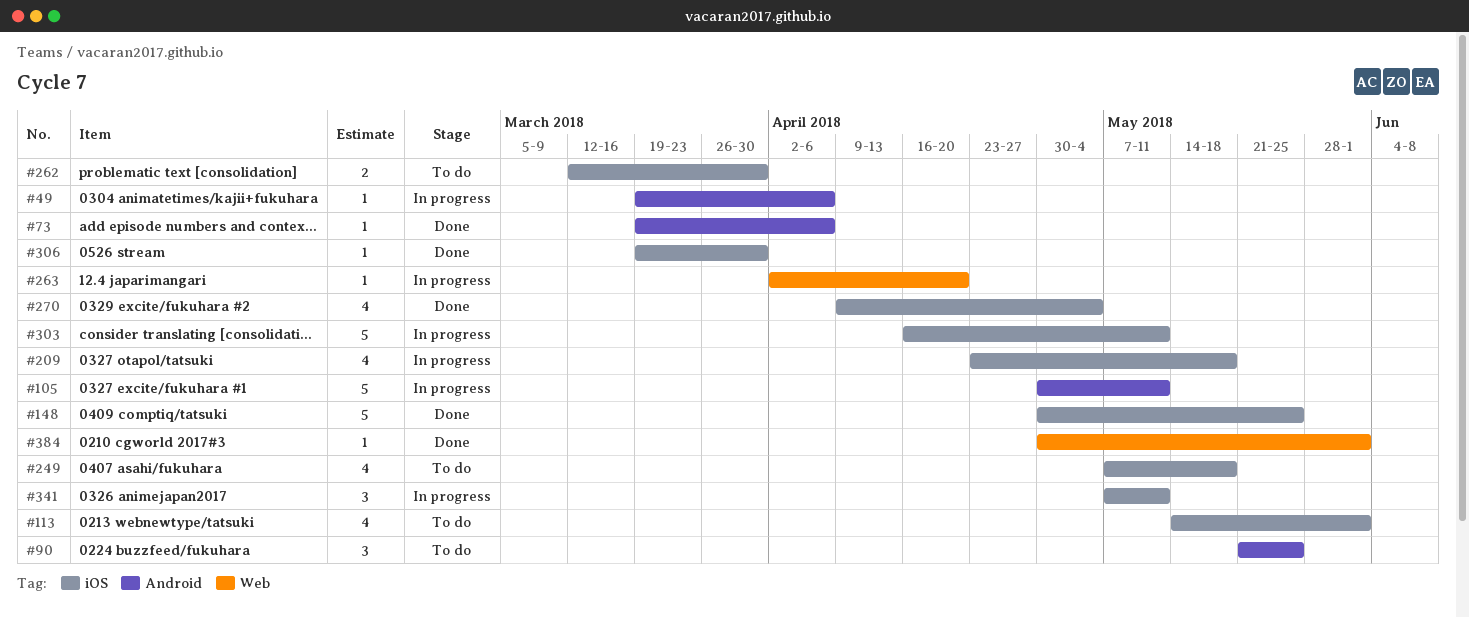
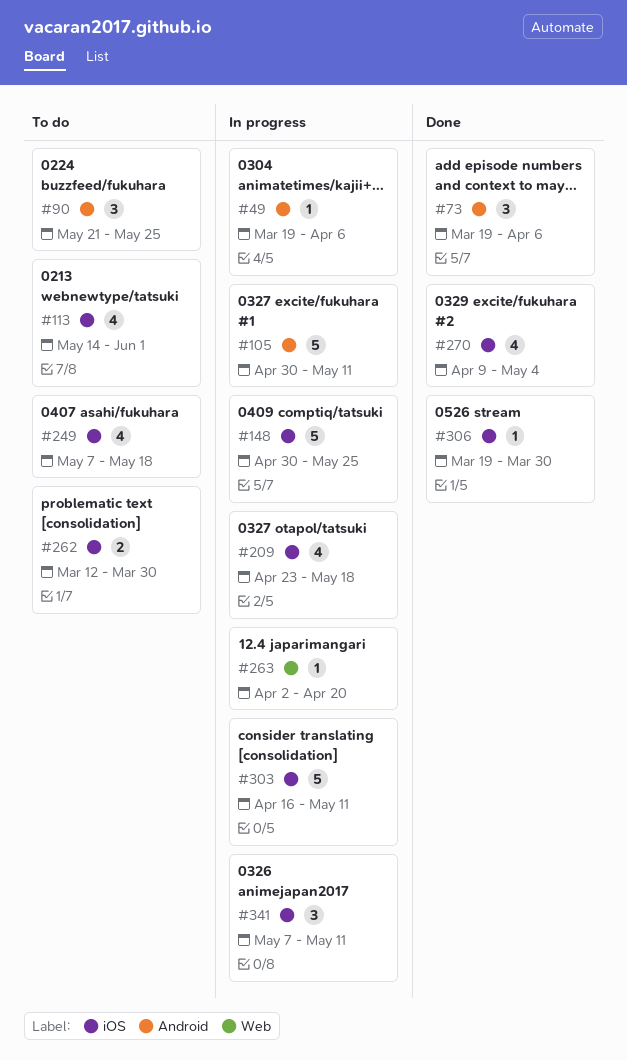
#73, estimate: 1 -> 3
#148, status: Done -> In progress
#384: present -> none

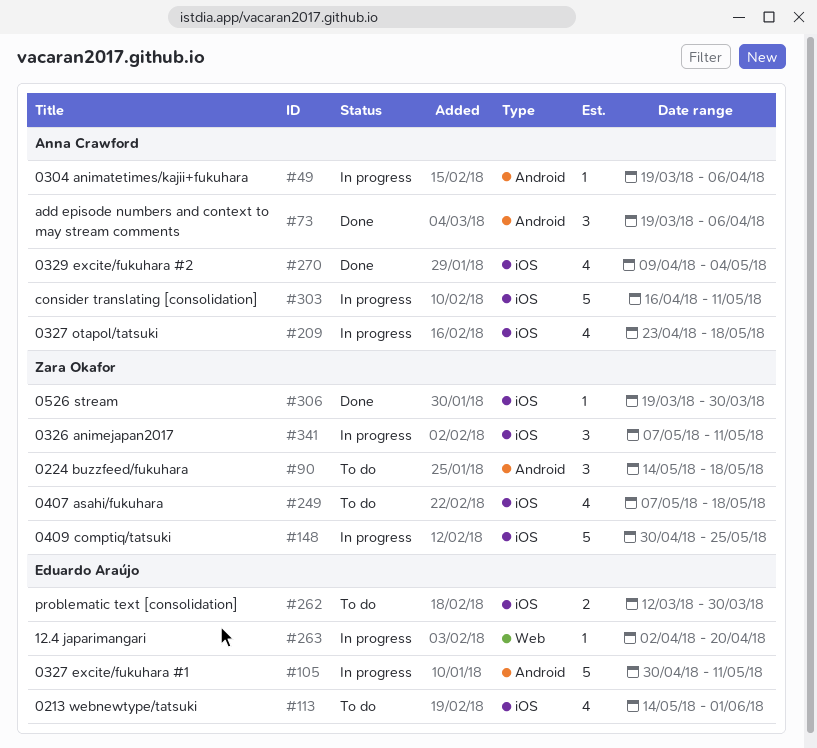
#90, start: May 21 -> May 14
#90, due: May 25 -> May 18

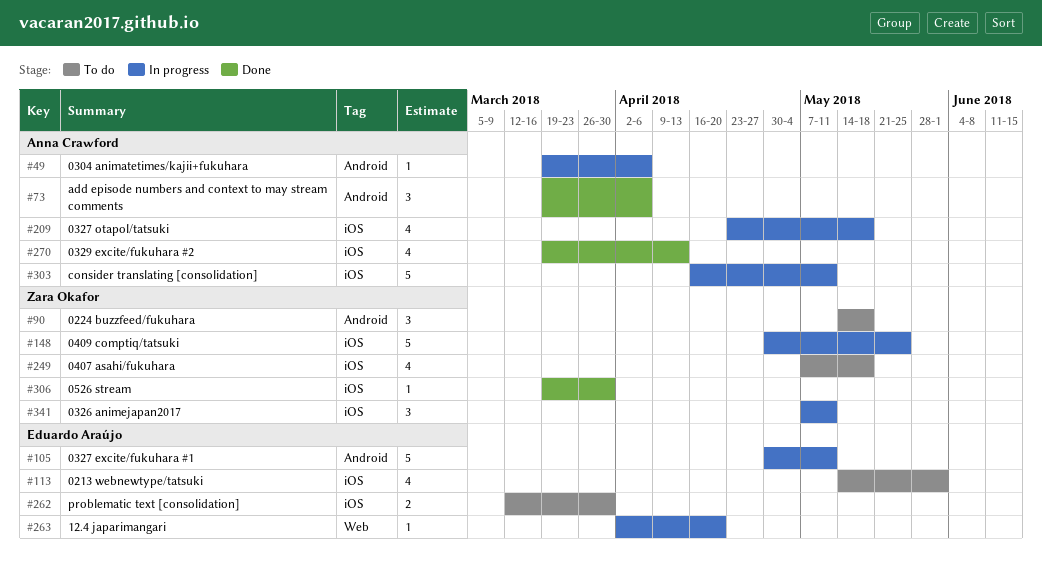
#270, start: Apr 9 -> Mar 19
#270, due: May 4 -> Apr 13

